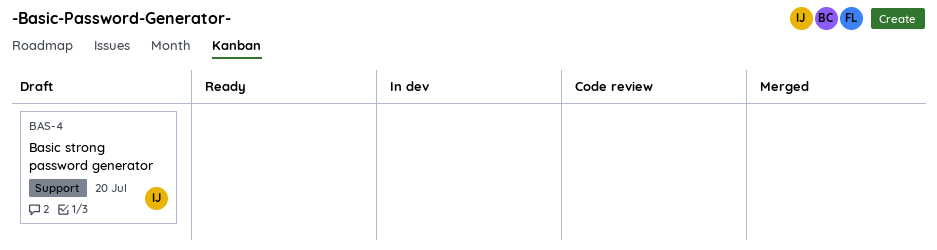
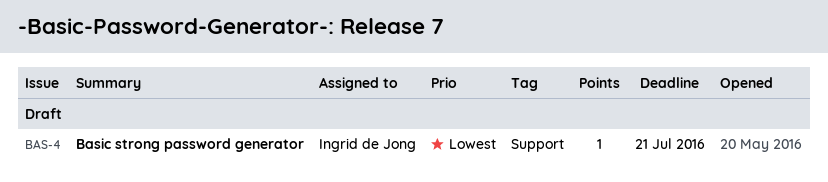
BAS-4, due: Jul 20 -> Jul 21

